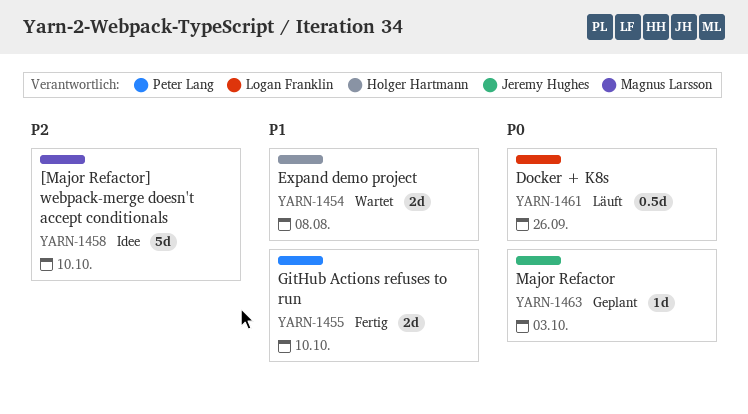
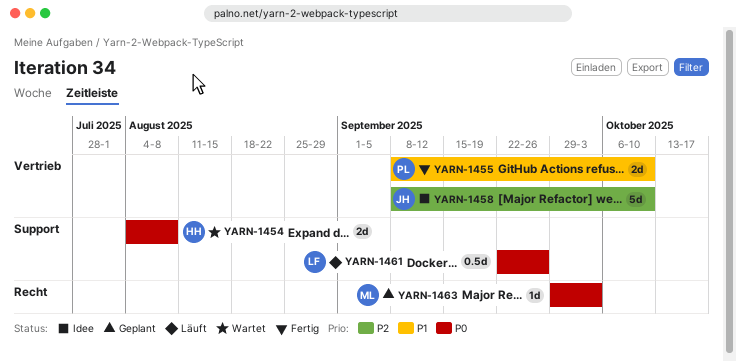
YARN-1454, priority: P1 -> P0
YARN-1458, owner: Magnus Larsson -> Jeremy Hughes
YARN-1463, owner: Jeremy Hughes -> Magnus Larsson

